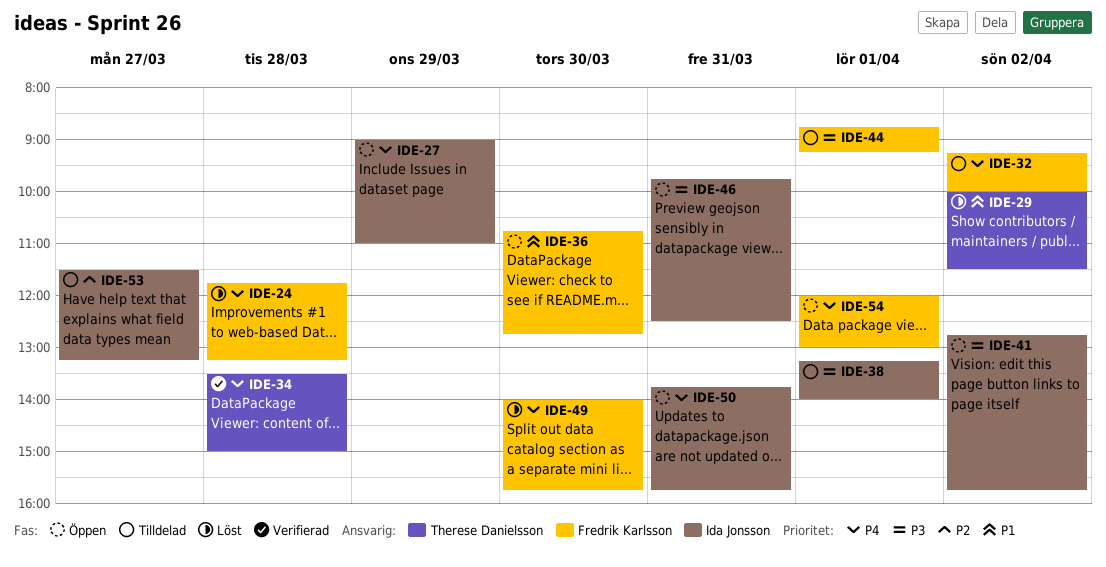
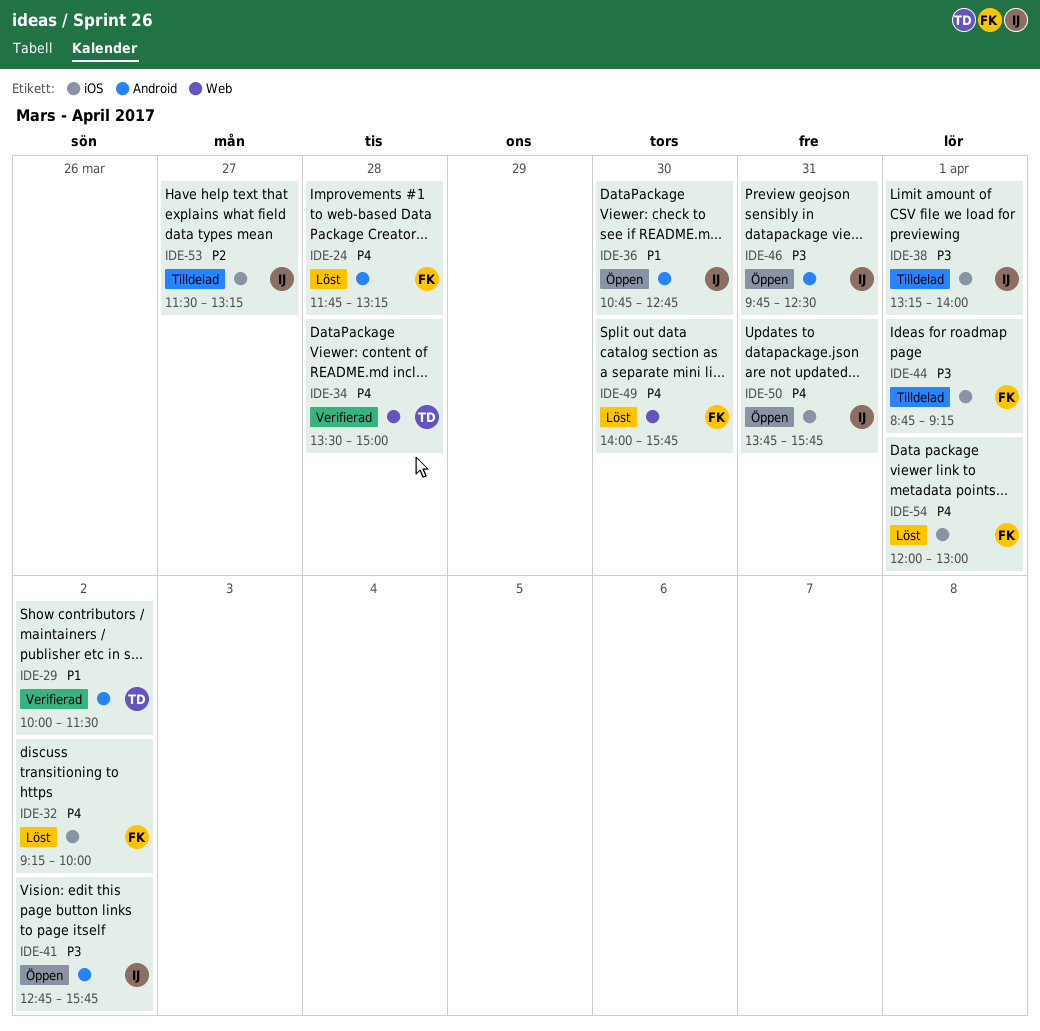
IDE-27: present -> none
IDE-29, status: Löst -> Verifierad
IDE-32, status: Tilldelad -> Löst
IDE-36, owner: Fredrik Karlsson -> Ida Jonsson
IDE-54, status: Öppen -> Löst

